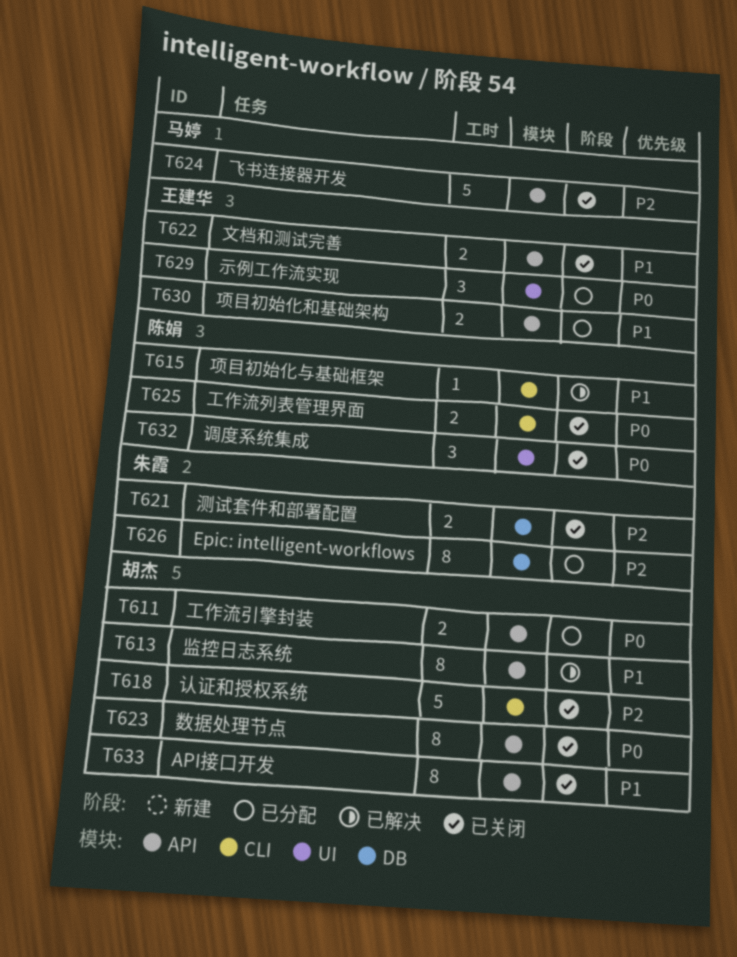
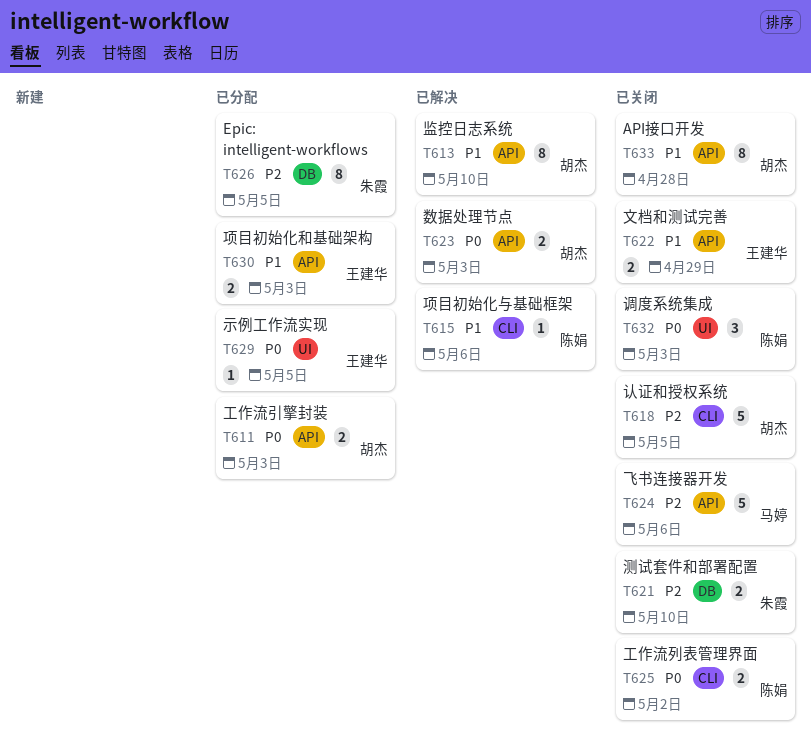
T623, status: 已关闭 -> 已解决
T623, estimate: 8 -> 2
T629, estimate: 3 -> 1

